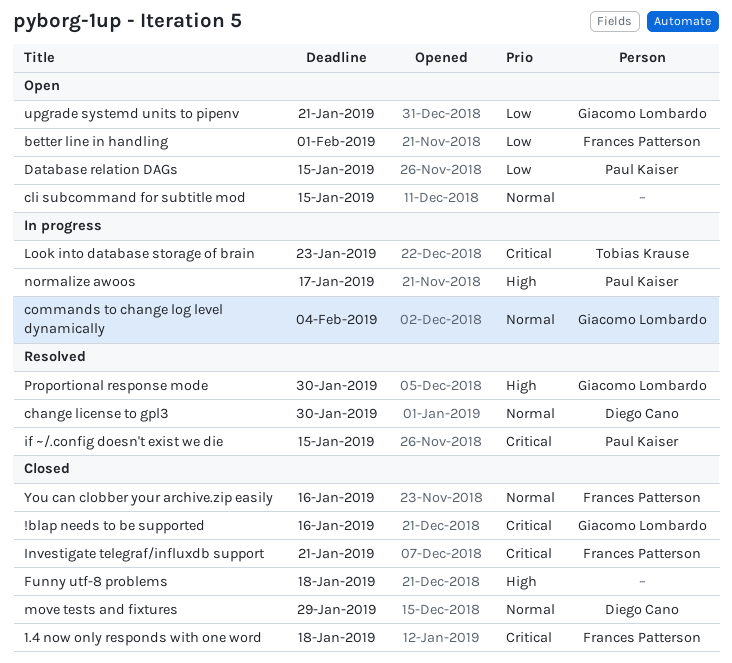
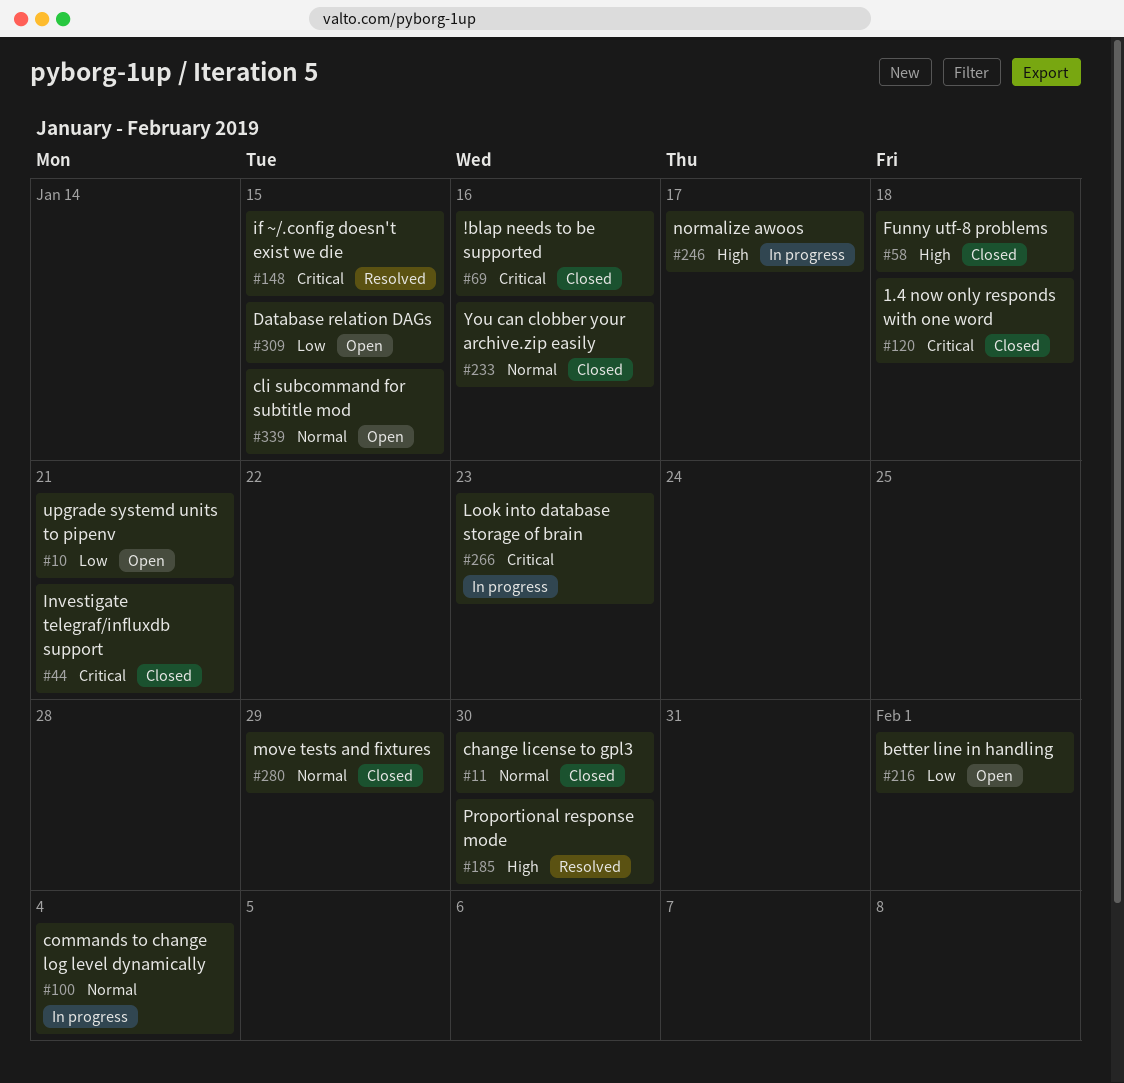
change license to gpl3, status: Resolved -> Closed

